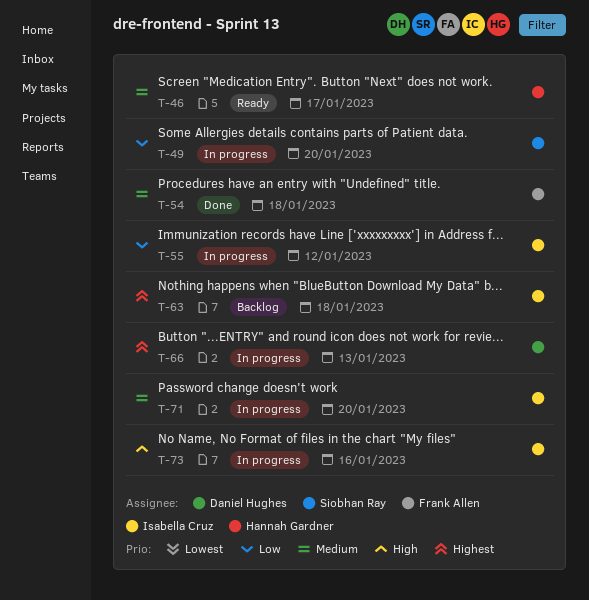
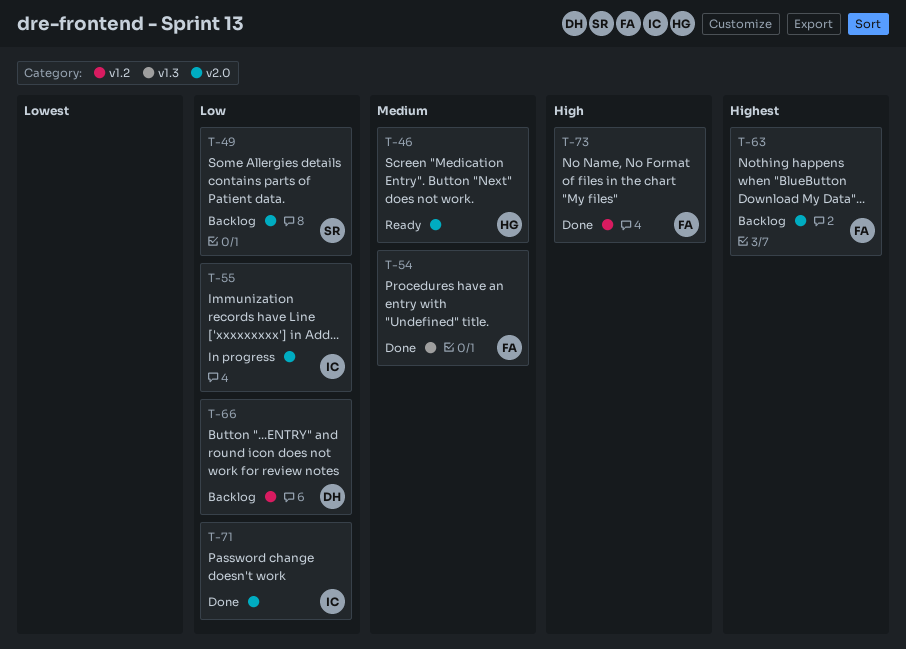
T-49, status: In progress -> Backlog
T-63, owner: Isabella Cruz -> Frank Allen
T-66, status: In progress -> Backlog
T-66, priority: Highest -> Low
T-71, status: In progress -> Done
T-71, priority: Medium -> Low
T-73, status: In progress -> Done
T-73, owner: Isabella Cruz -> Frank Allen

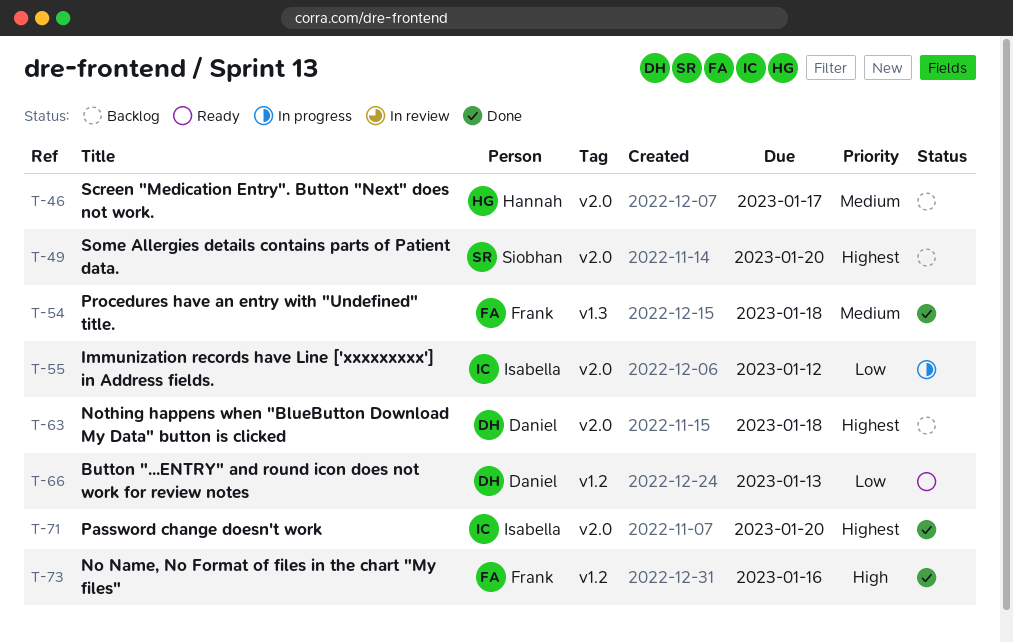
T-46, status: Ready -> Backlog
T-49, priority: Low -> Highest
T-63, owner: Frank -> Daniel
T-66, status: Backlog -> Ready
T-71, priority: Low -> Highest

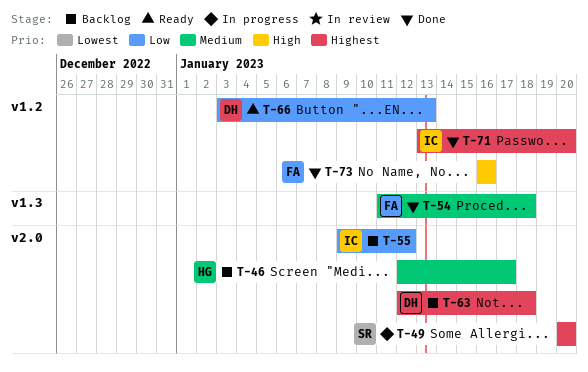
T-49, status: Backlog -> In progress
T-55, status: In progress -> Backlog
T-71, label: v2.0 -> v1.2

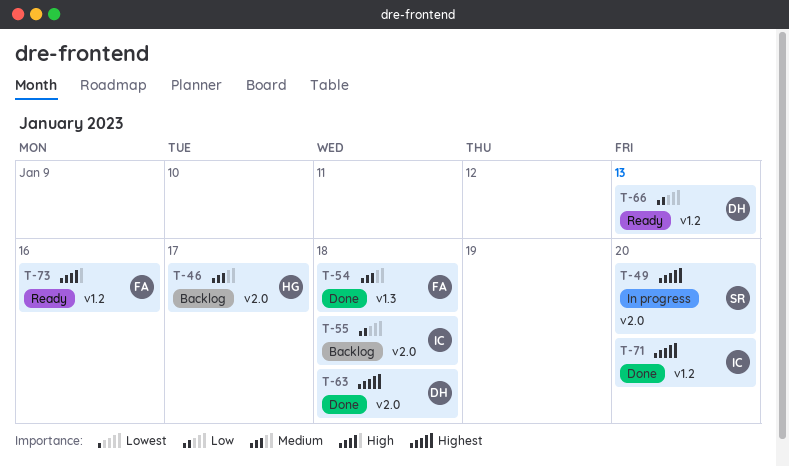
T-55, due: Jan 12 -> Jan 18
T-63, status: Backlog -> Done
T-73, status: Done -> Ready

